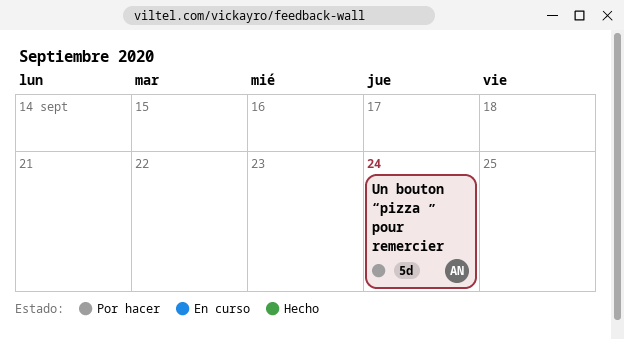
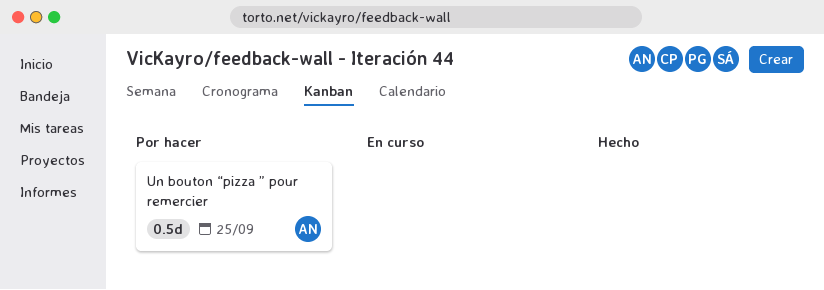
Un bouton “pizza ” pour remercier, estimate: 5d -> 0.5d
Un bouton “pizza ” pour remercier, due: Sep 24 -> Sep 25

